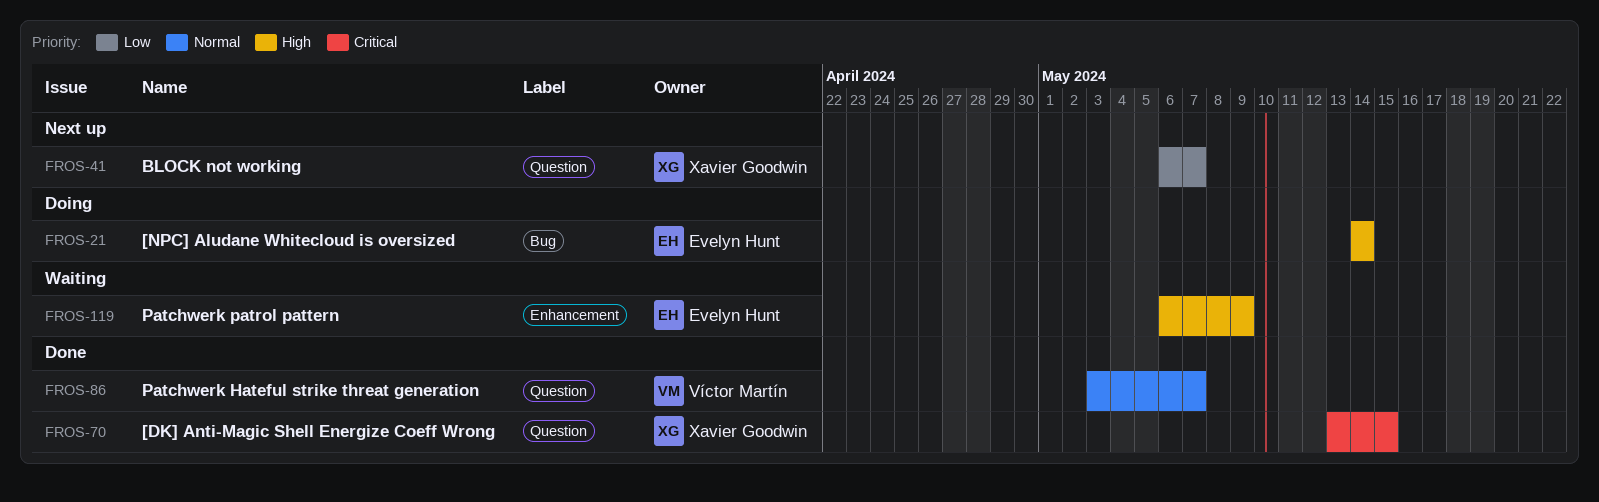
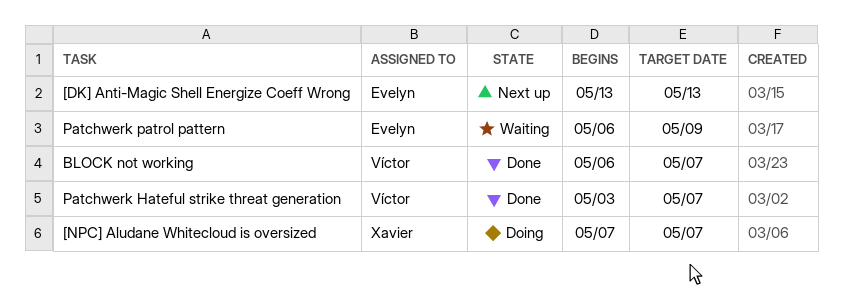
[DK] Anti-Magic Shell Energize Coeff Wrong, status: Done -> Next up
[DK] Anti-Magic Shell Energize Coeff Wrong, owner: Xavier Goodwin -> Evelyn Hunt
[DK] Anti-Magic Shell Energize Coeff Wrong, due: May 15 -> May 13
[NPC] Aludane Whitecloud is oversized, owner: Evelyn Hunt -> Xavier Goodwin
[NPC] Aludane Whitecloud is oversized, start: May 14 -> May 7
[NPC] Aludane Whitecloud is oversized, due: May 14 -> May 7
BLOCK not working, status: Next up -> Done
BLOCK not working, owner: Xavier Goodwin -> Víctor Martín

